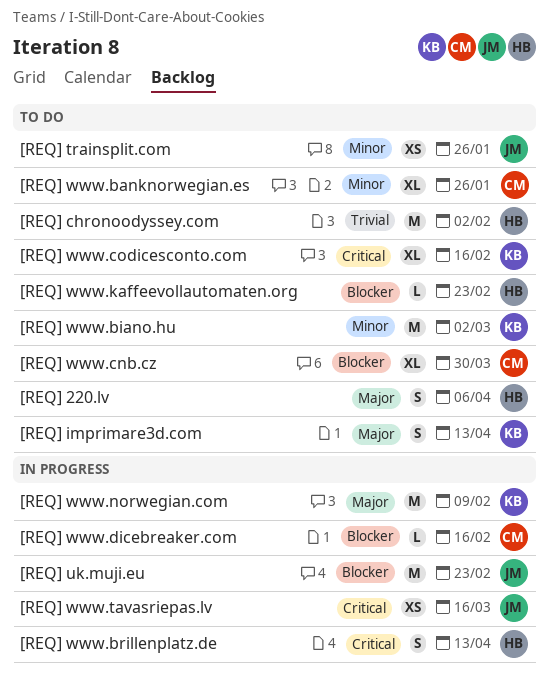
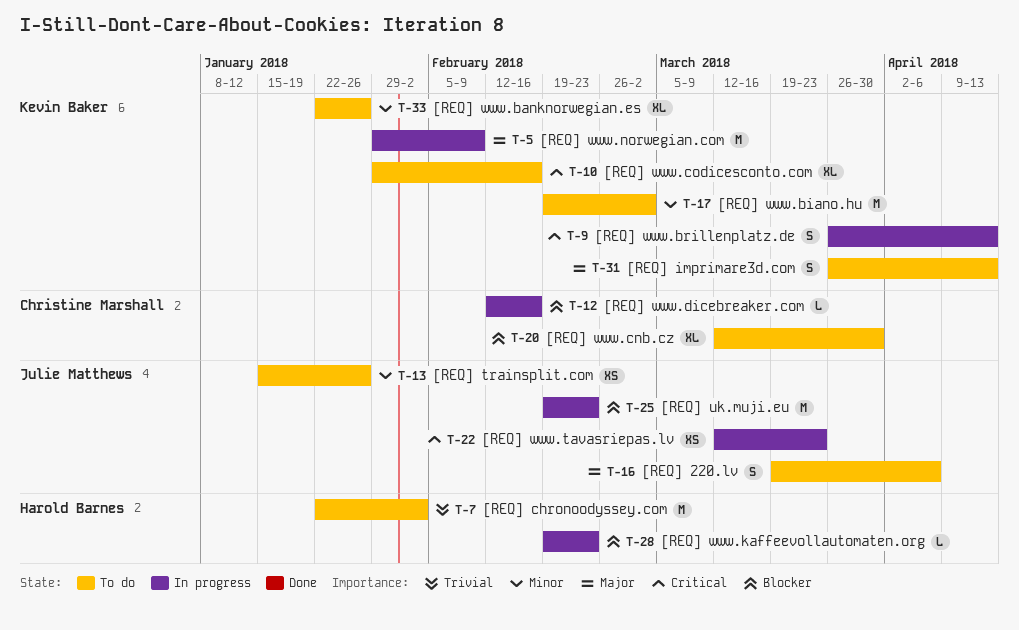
[REQ] 220.lv, owner: Harold Barnes -> Julie Matthews
[REQ] www.banknorwegian.es, owner: Christine Marshall -> Kevin Baker
[REQ] www.brillenplatz.de, owner: Harold Barnes -> Kevin Baker
[REQ] www.kaffeevollautomaten.org, status: To do -> In progress
[REQ] www.tavasriepas.lv, due: Mar 16 -> Mar 23

